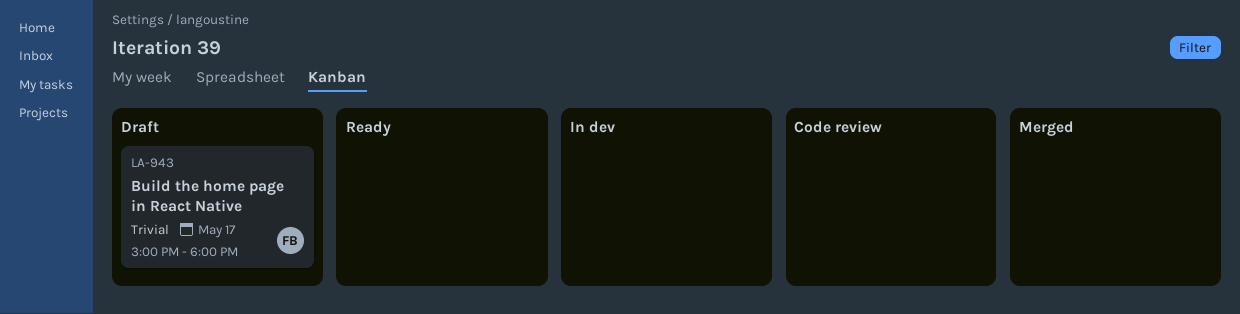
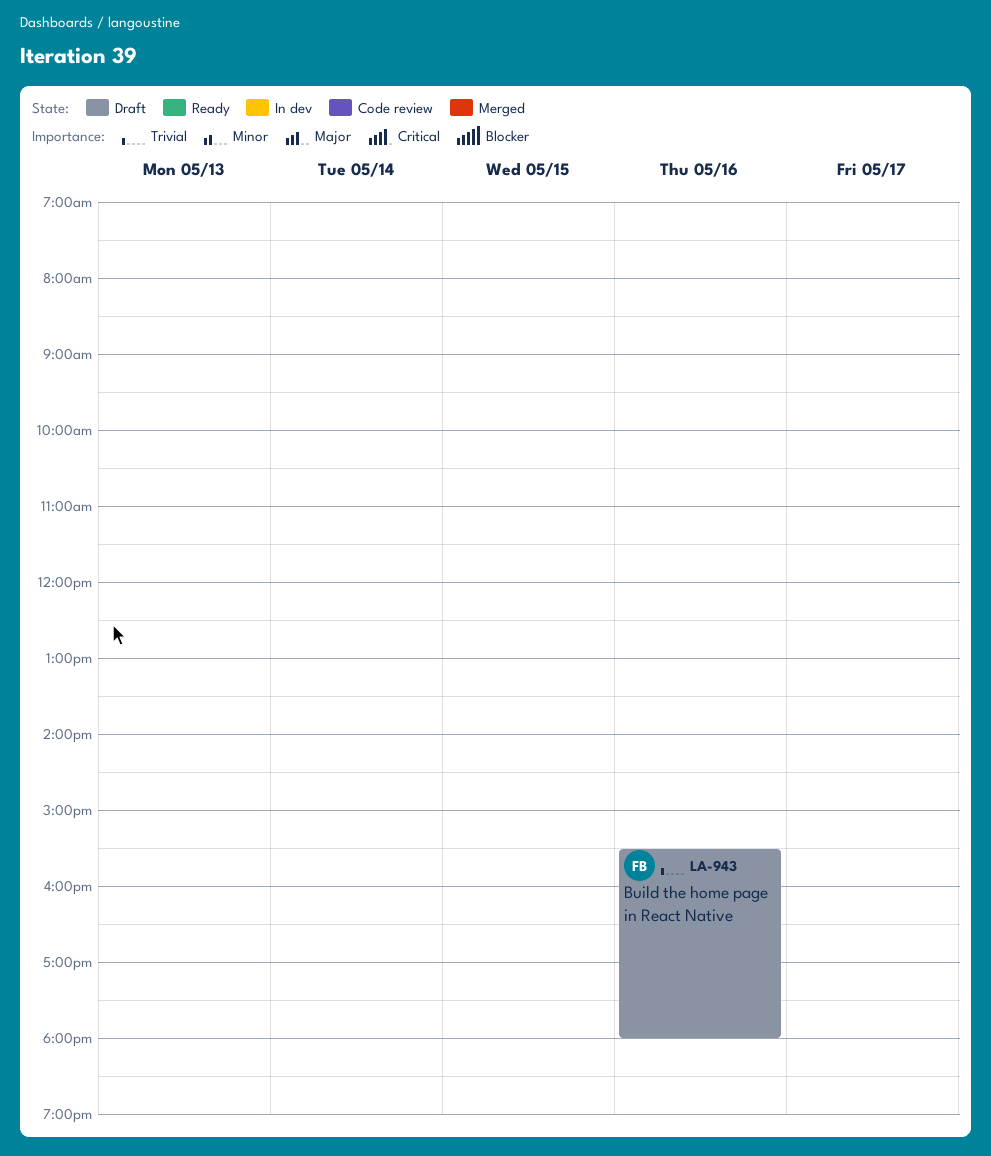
LA-943, day: May 17 -> May 16
LA-943, begins: 15:00 -> 15:30

